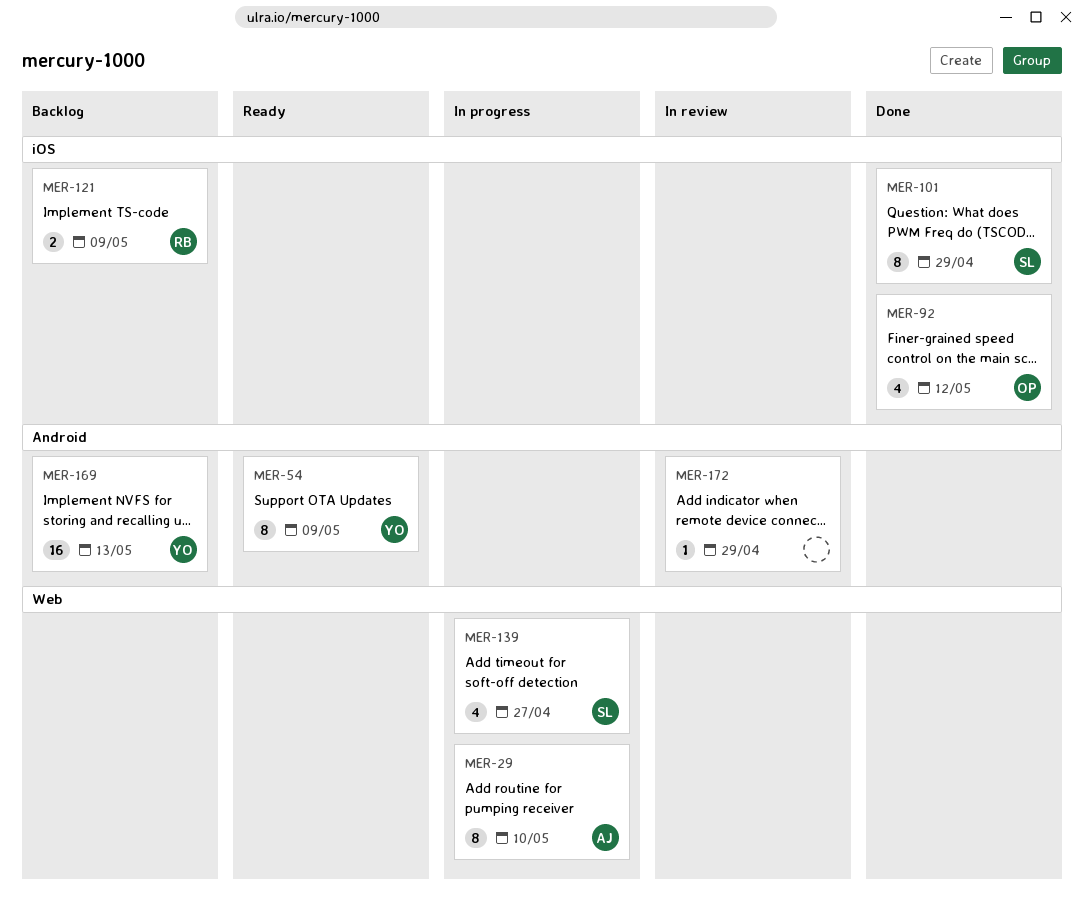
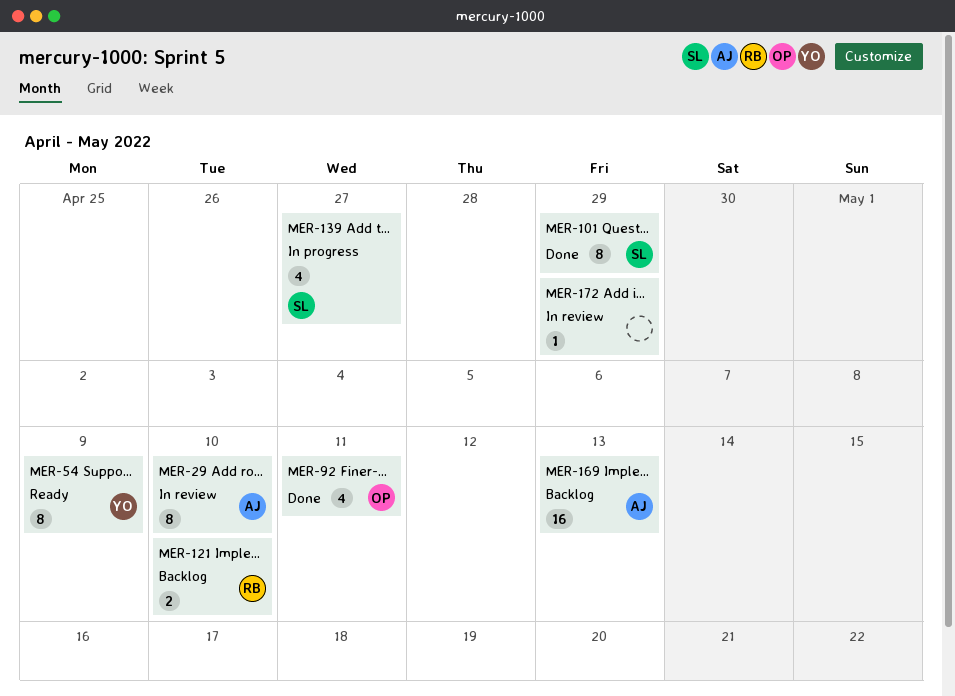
MER-29, status: In progress -> In review
MER-92, due: May 12 -> May 11
MER-121, due: May 9 -> May 10
MER-169, owner: YO -> AJ

